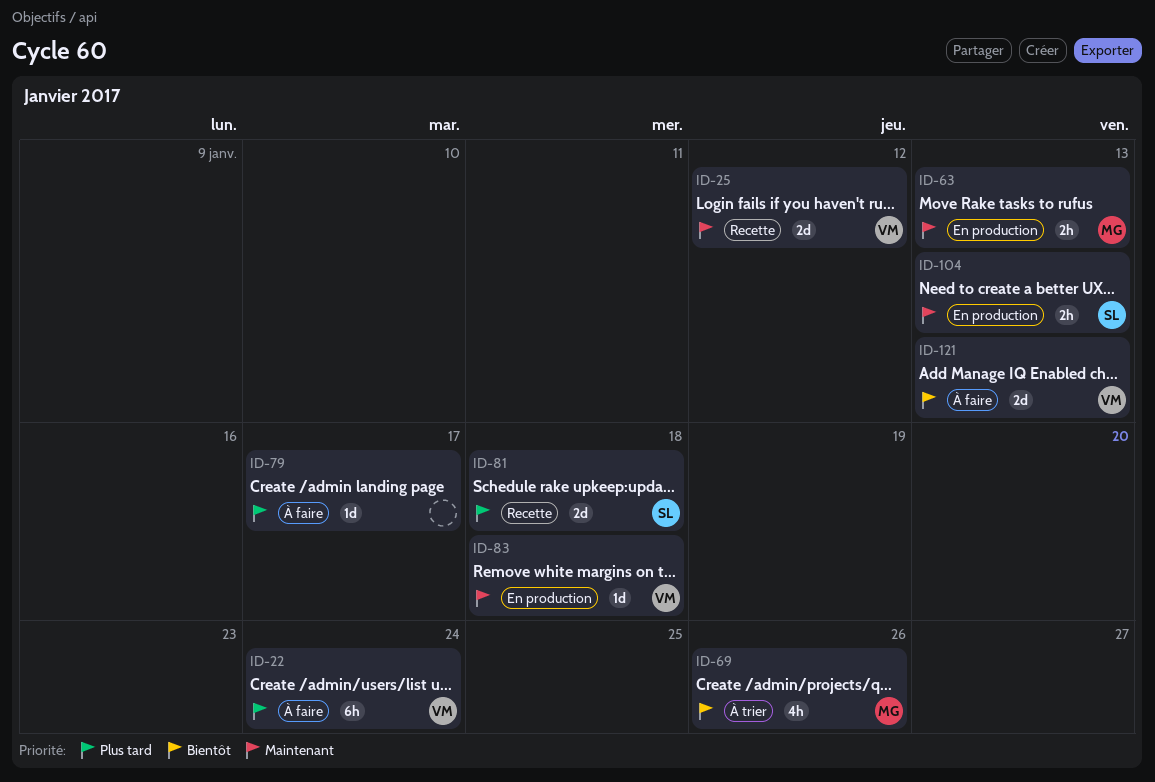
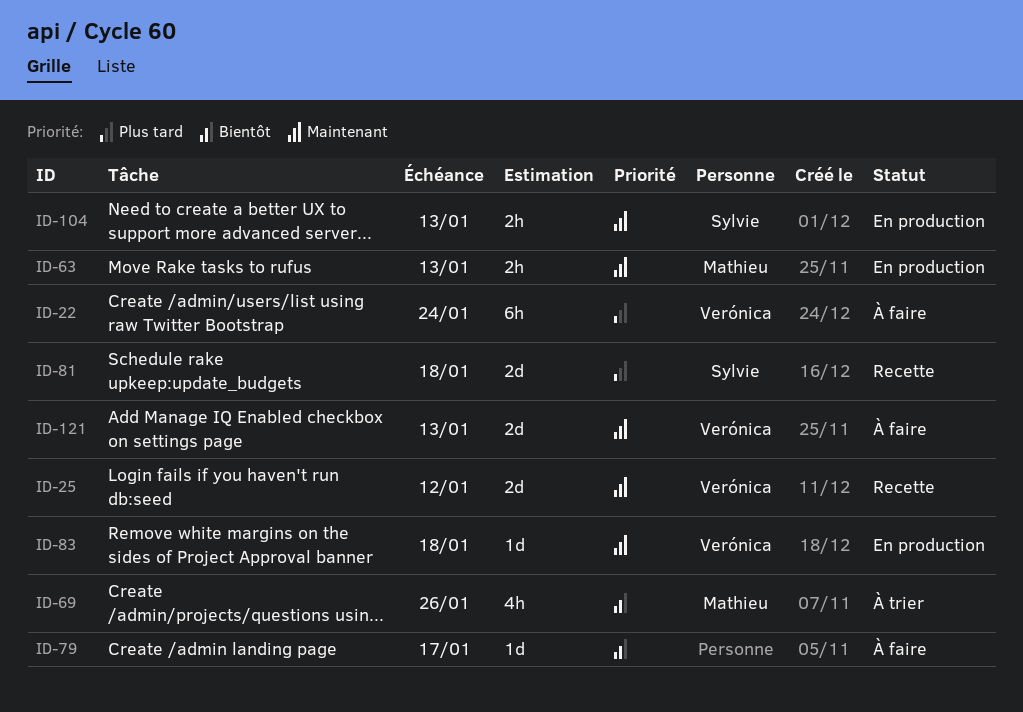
ID-79, priority: Plus tard -> Bientôt
ID-121, priority: Bientôt -> Maintenant

